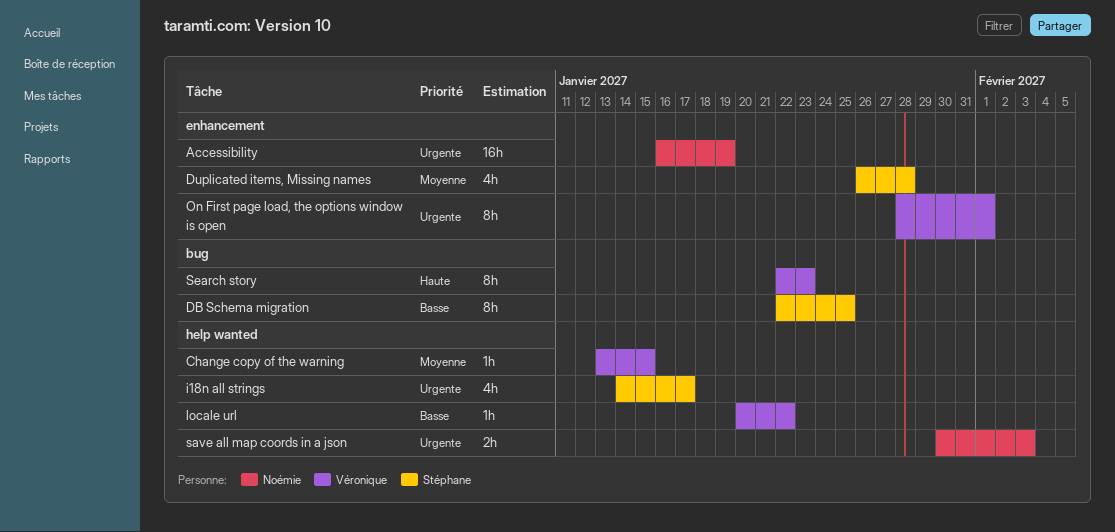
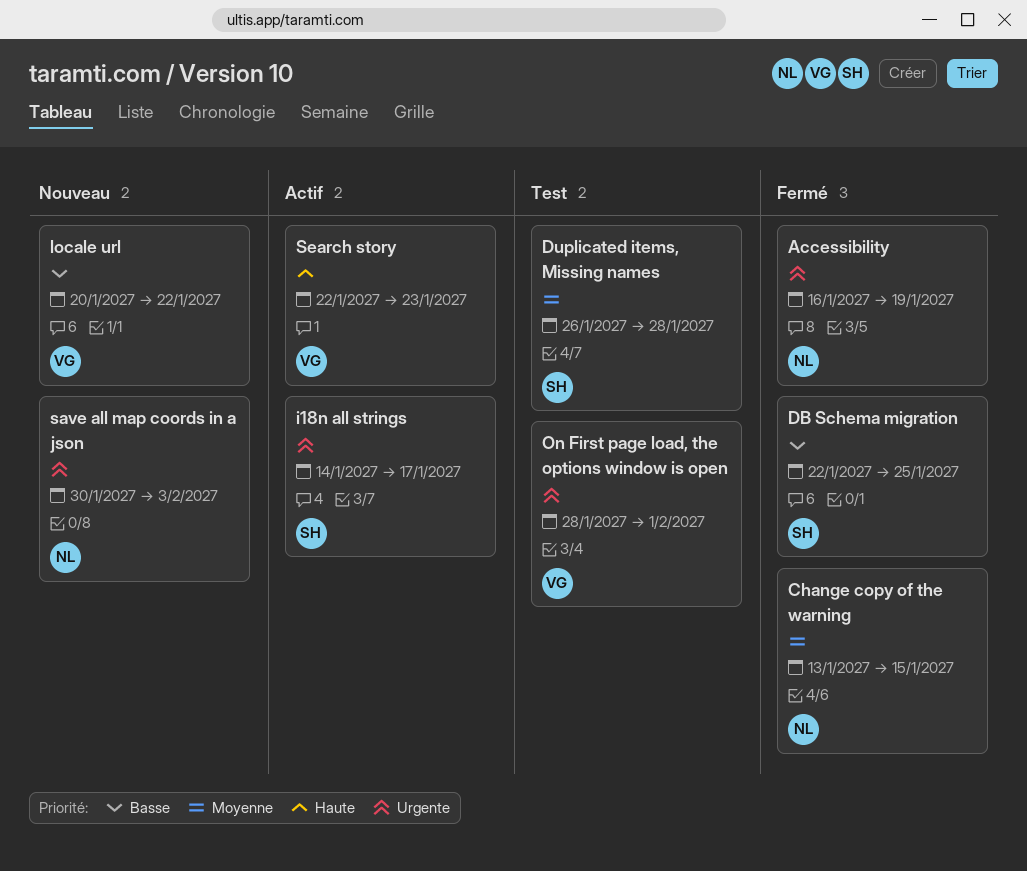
Change copy of the warning, owner: Véronique -> Noémie

